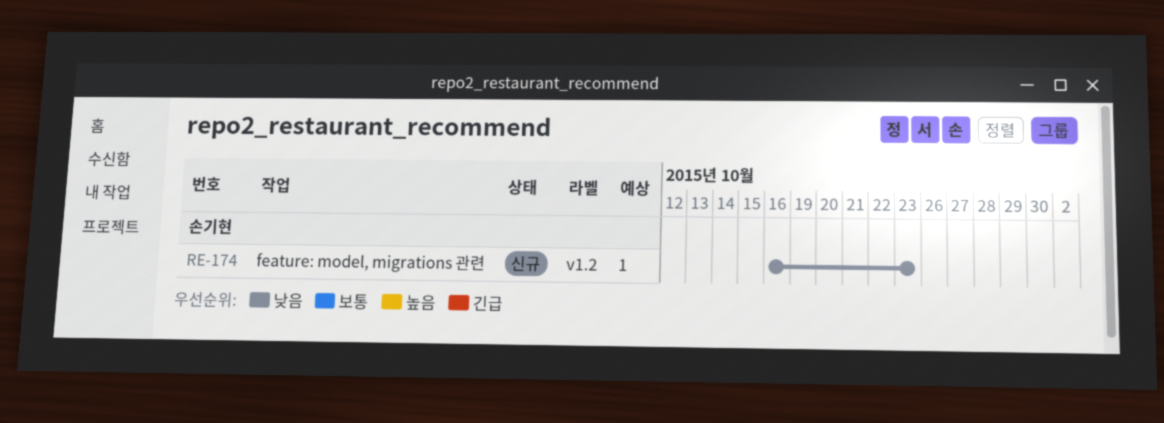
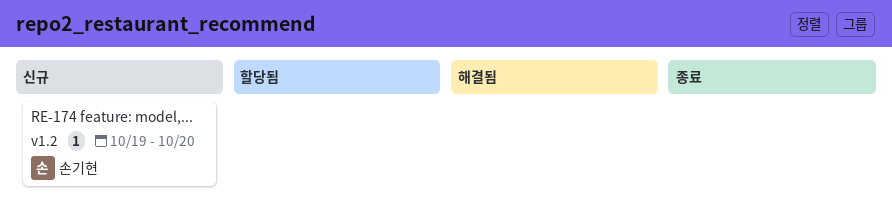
RE-174, start: Oct 16 -> Oct 19
RE-174, due: Oct 23 -> Oct 20

